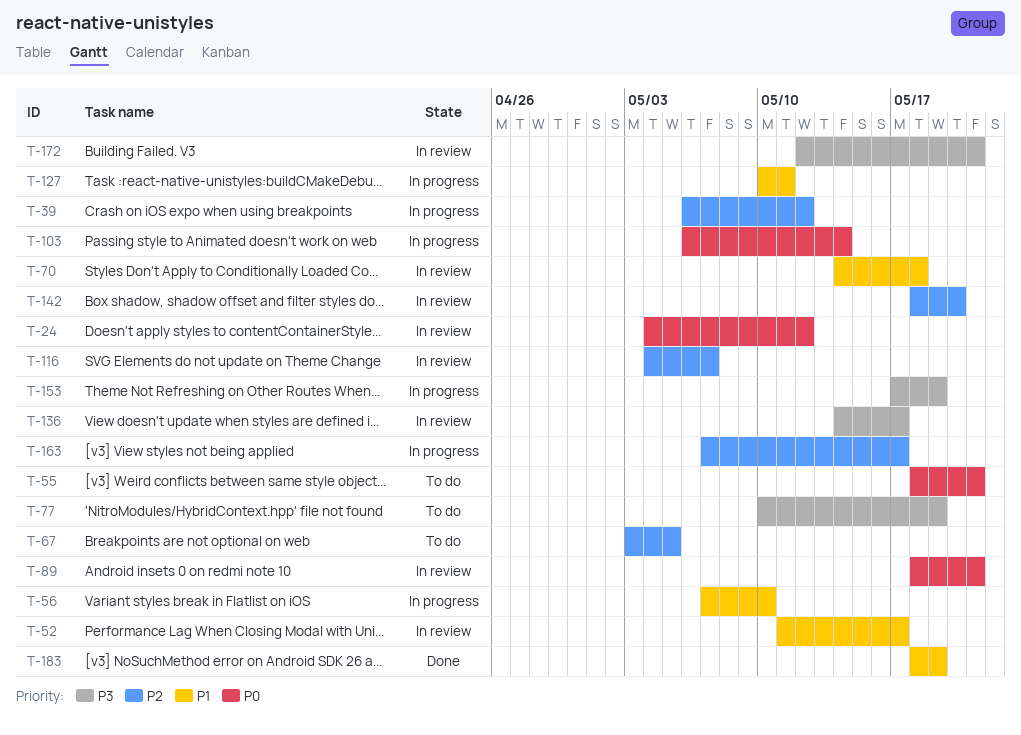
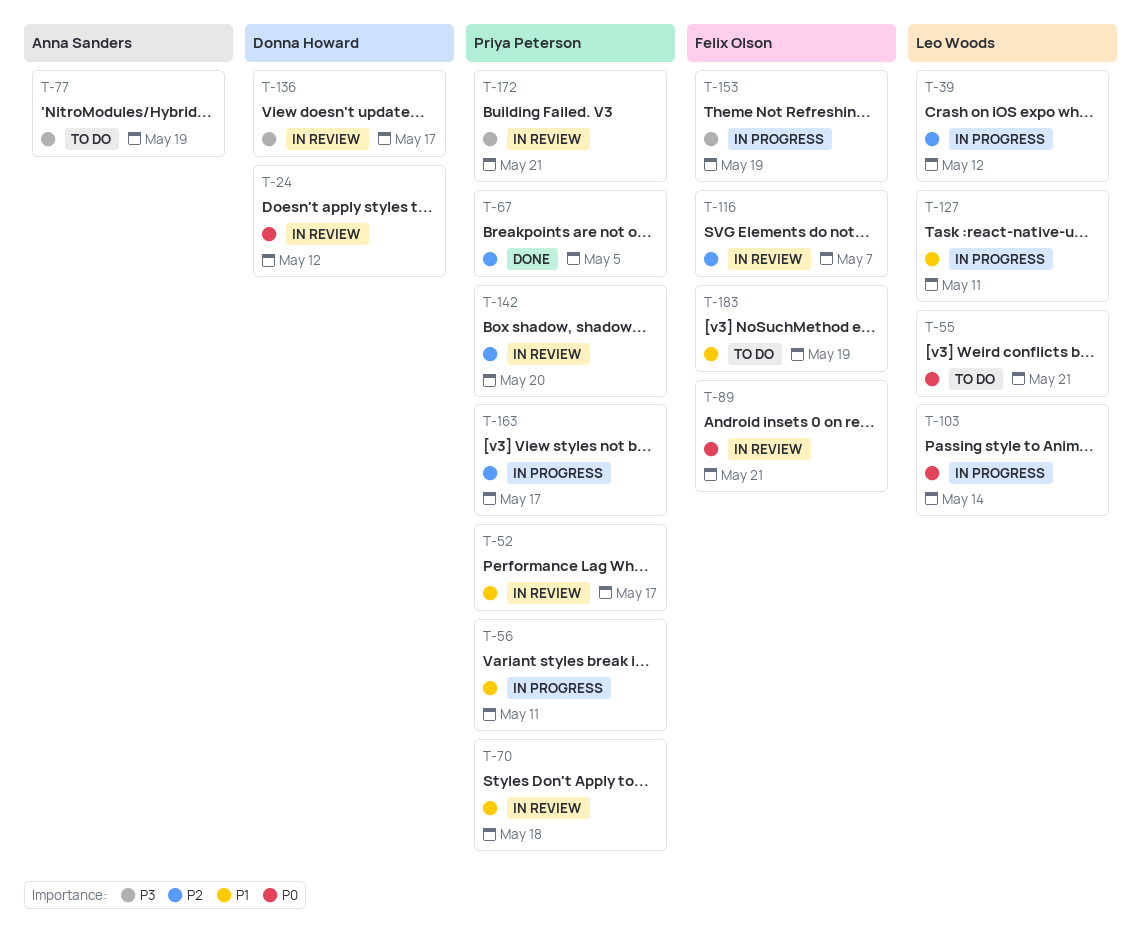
T-56, due: May 10 -> May 11
T-67, status: To do -> Done
T-183, status: Done -> To do

